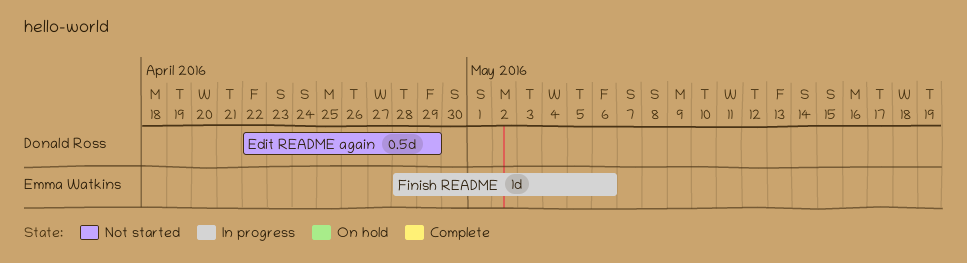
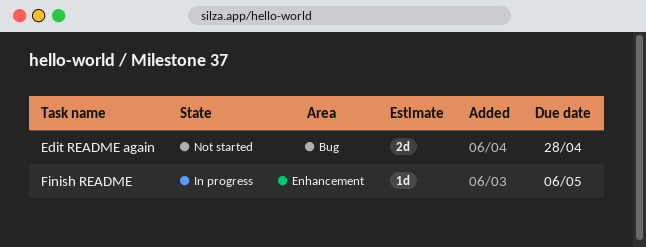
Edit README again, estimate: 0.5d -> 2d
Edit README again, due: Apr 29 -> Apr 28

